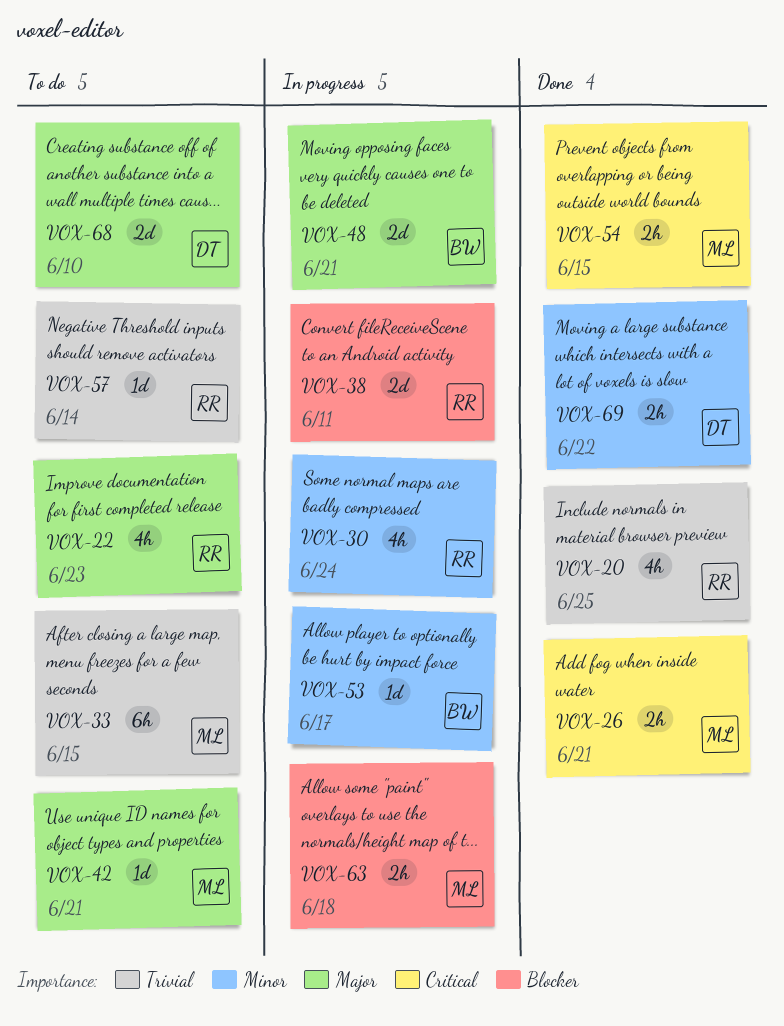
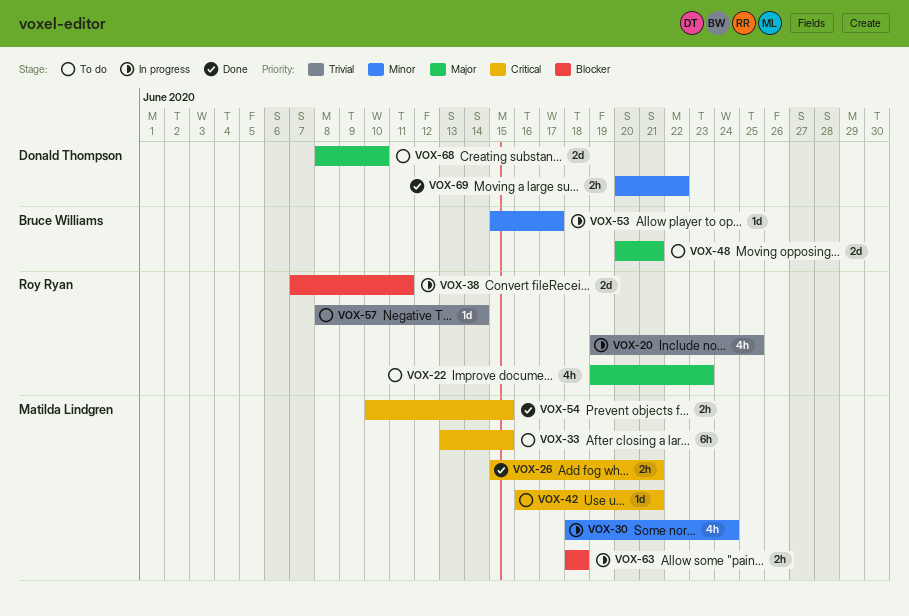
VOX-20, status: Done -> In progress
VOX-30, owner: Roy Ryan -> Matilda Lindgren
VOX-33, priority: Trivial -> Critical
VOX-42, priority: Major -> Critical
VOX-48, status: In progress -> To do

